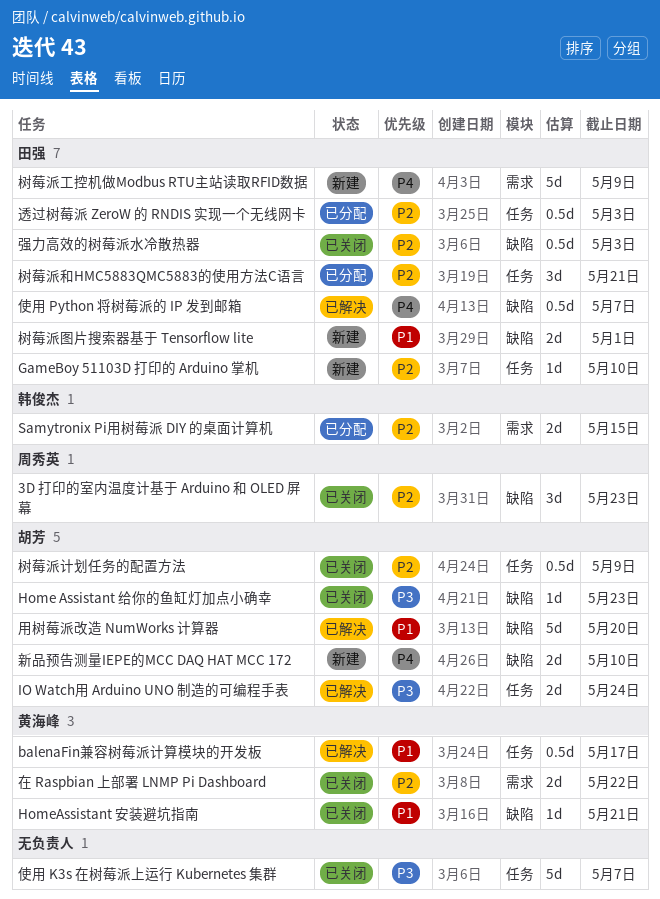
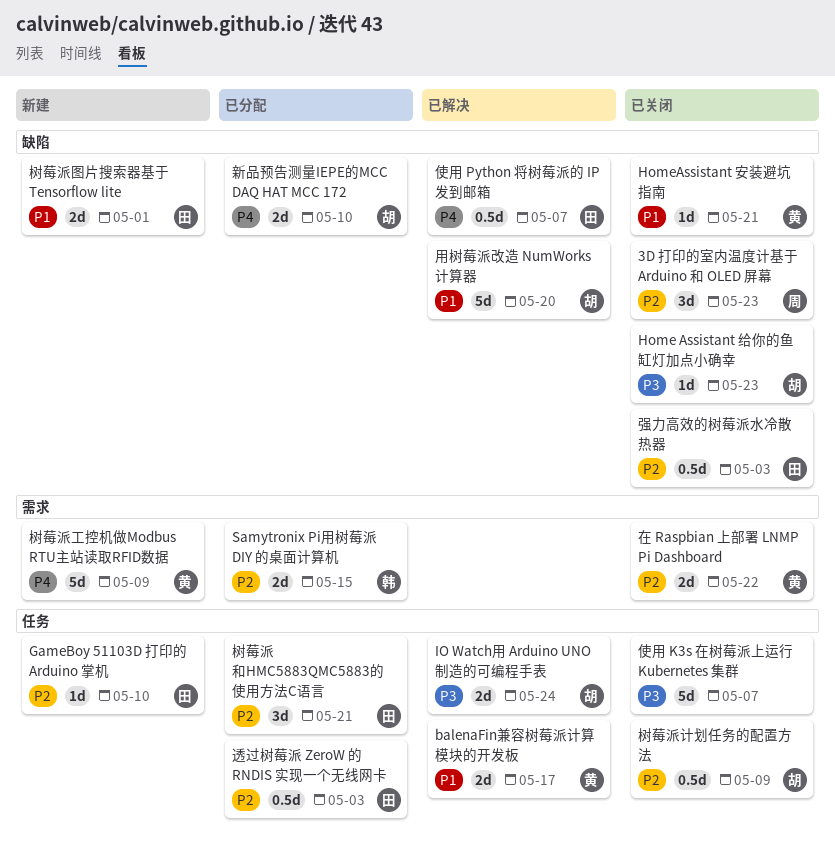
balenaFin兼容树莓派计算模块的开发板, estimate: 0.5d -> 2d
新品预告测量IEPE的MCC DAQ HAT MCC 172, status: 新建 -> 已分配
树莓派工控机做Modbus RTU主站读取RFID数据, owner: 田强 -> 黄海峰

